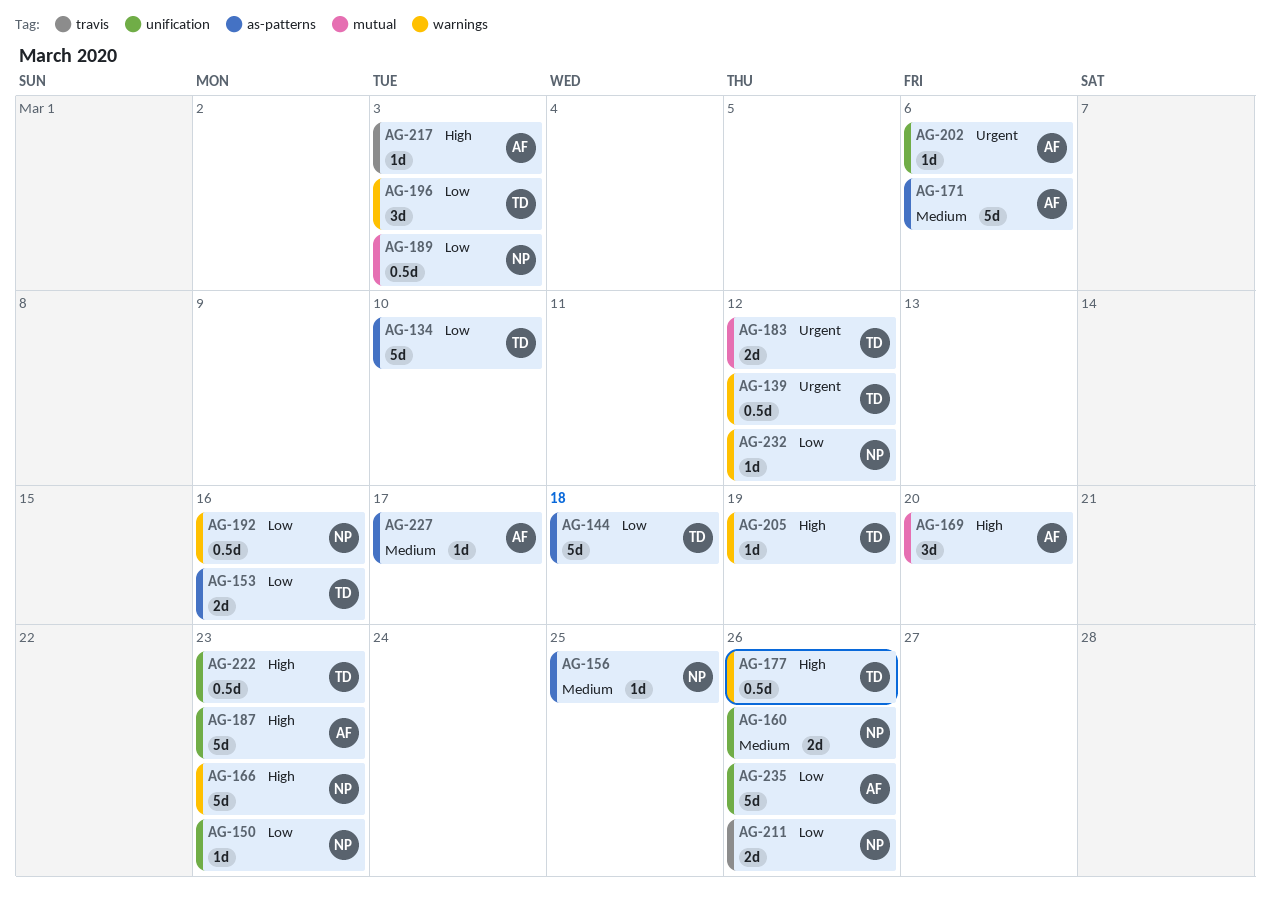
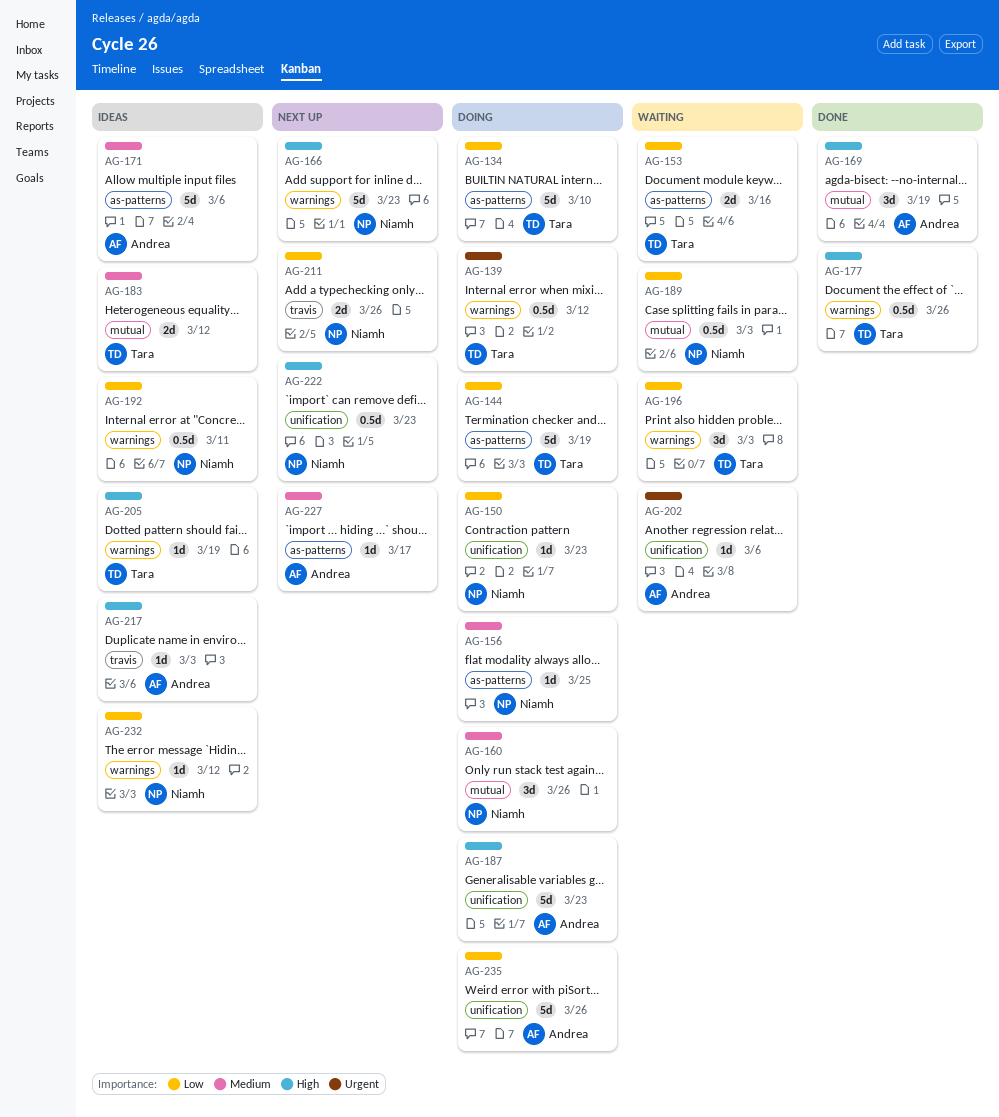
AG-144, due: Mar 18 -> Mar 19
AG-160, label: unification -> mutual
AG-160, estimate: 2d -> 3d
AG-169, due: Mar 20 -> Mar 19
AG-183, priority: Urgent -> Medium
AG-192, due: Mar 16 -> Mar 11
AG-222, owner: Tara -> Niamh

